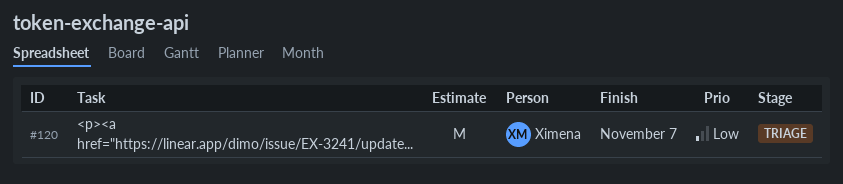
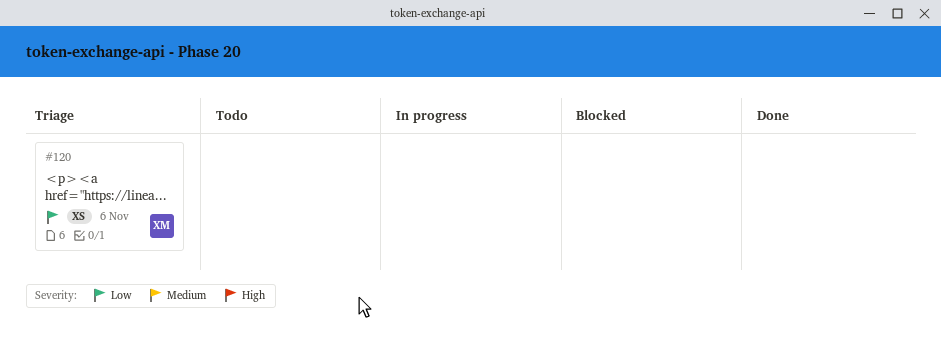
#120, estimate: M -> XS
#120, due: Nov 7 -> Nov 6

